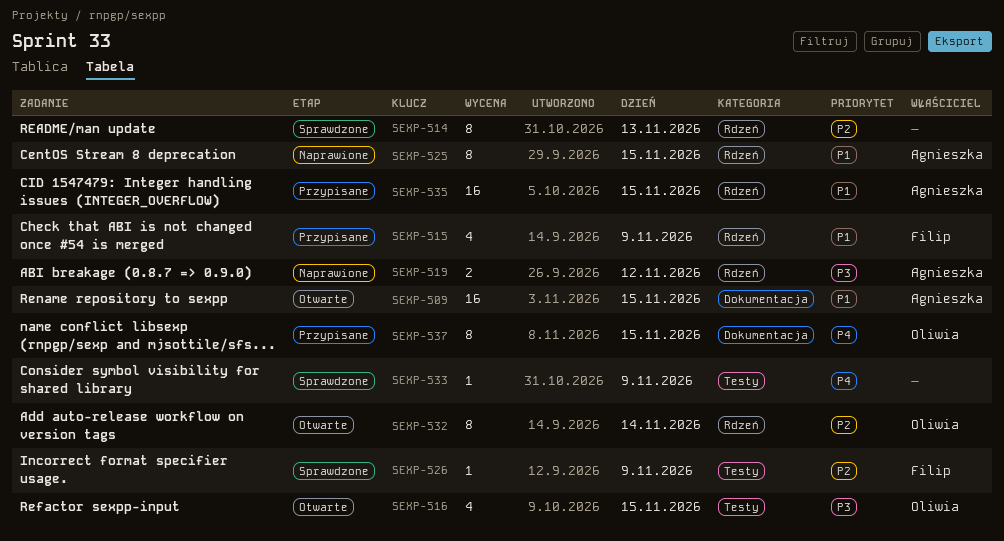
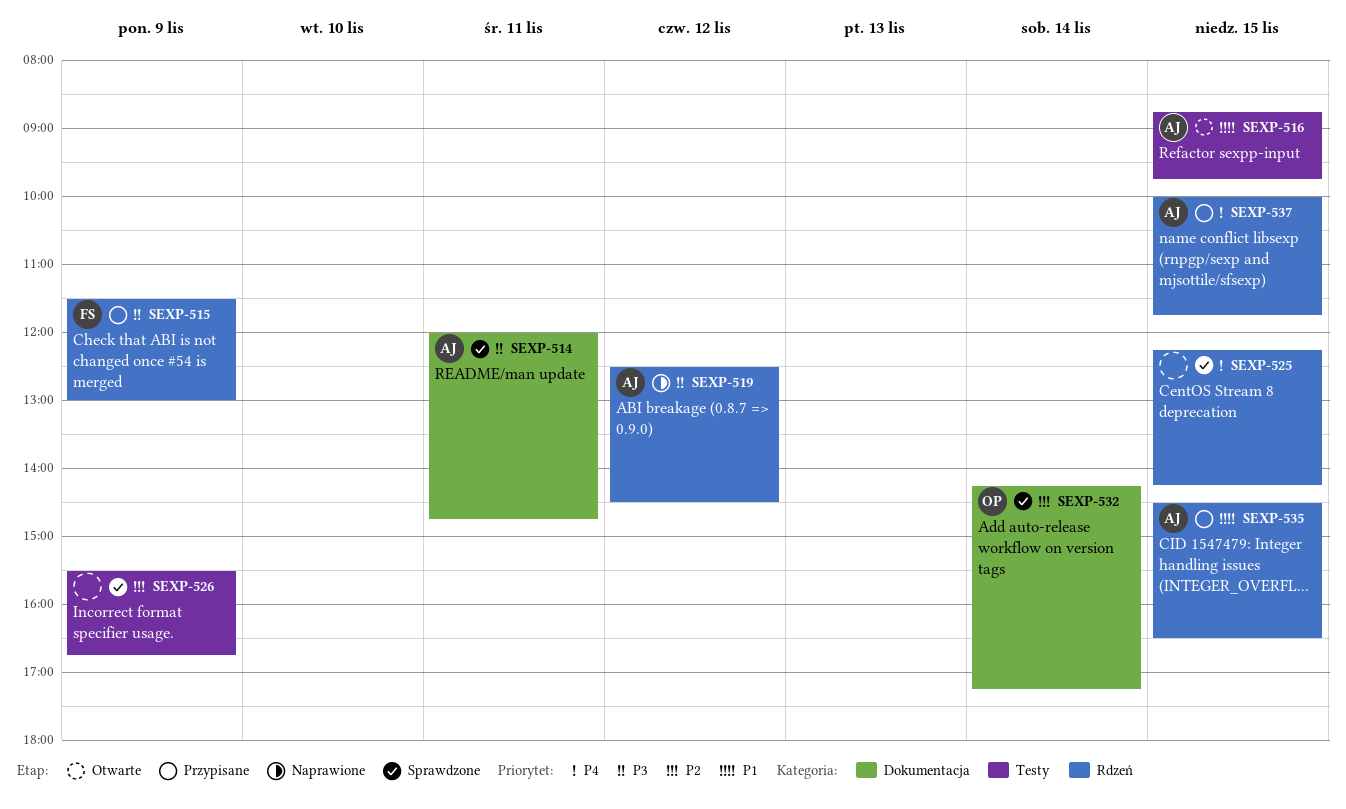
SEXP-509: present -> none
SEXP-514, owner: none -> Agnieszka
SEXP-514, priority: P2 -> P3
SEXP-514, label: Rdzeń -> Dokumentacja
SEXP-514, day: Nov 13 -> Nov 11
SEXP-515, priority: P1 -> P3
SEXP-516, owner: Oliwia -> Agnieszka
SEXP-516, priority: P3 -> P1
SEXP-525, status: Naprawione -> Sprawdzone
SEXP-525, owner: Agnieszka -> none
SEXP-525, priority: P1 -> P4
SEXP-526, owner: Filip -> none
SEXP-532, status: Otwarte -> Sprawdzone
SEXP-532, label: Rdzeń -> Dokumentacja
SEXP-533: present -> none
SEXP-537, owner: Oliwia -> Agnieszka
SEXP-537, label: Dokumentacja -> Rdzeń

